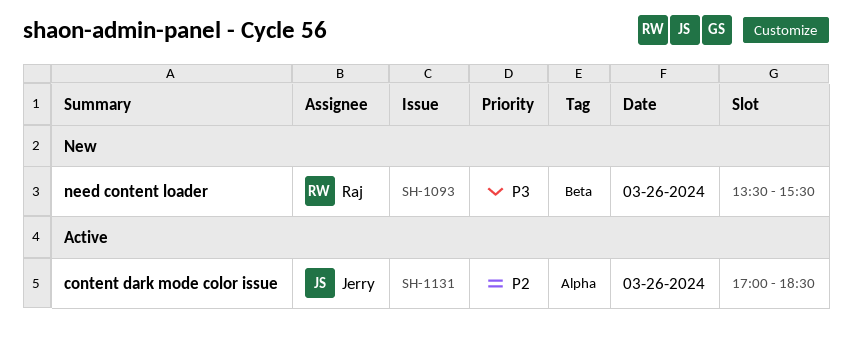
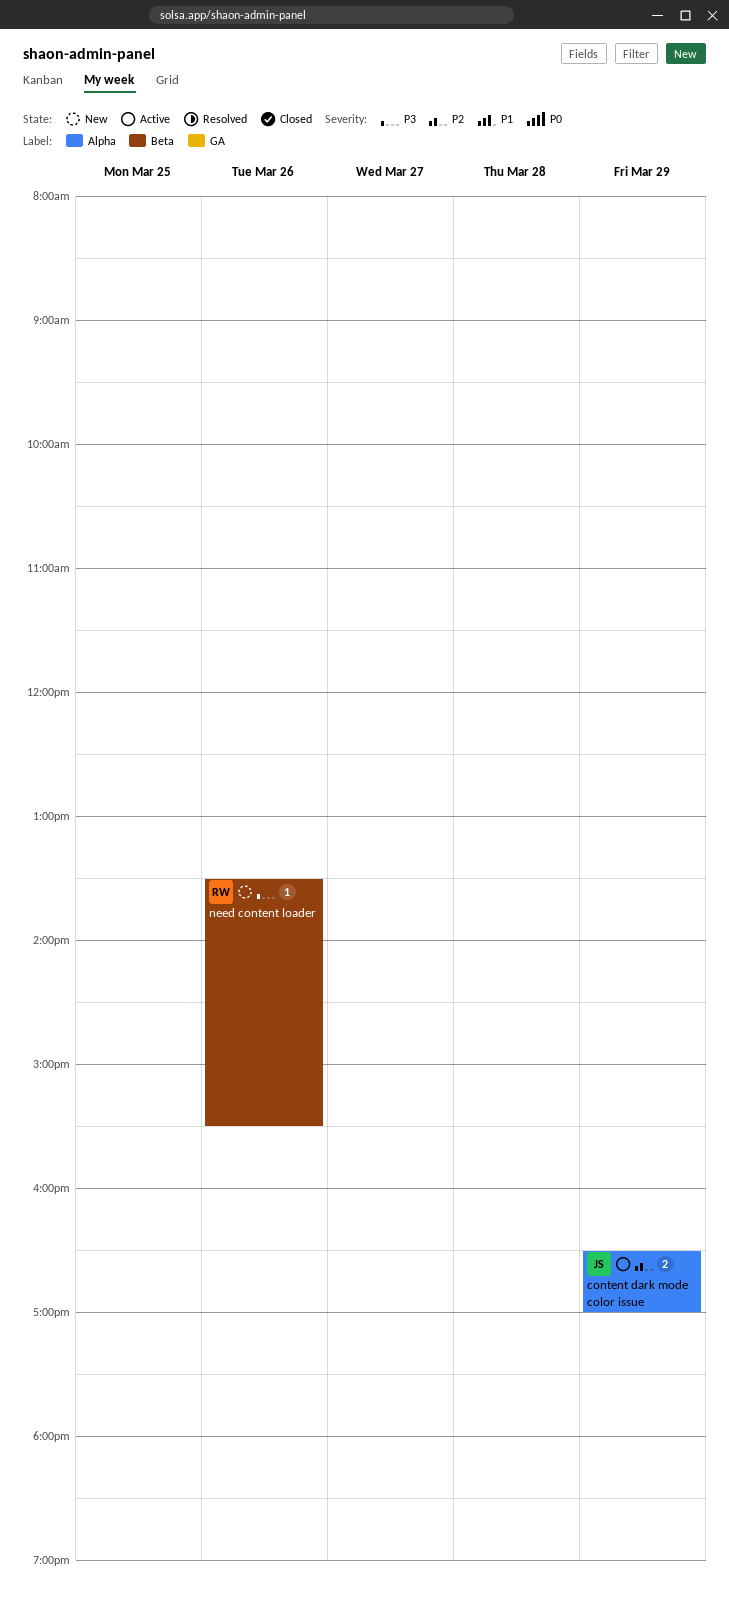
content dark mode color issue, day: Mar 26 -> Mar 29
content dark mode color issue, begins: 17:00 -> 16:30
content dark mode color issue, ends: 18:30 -> 17:00

